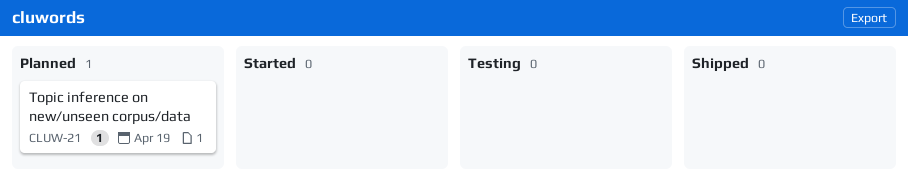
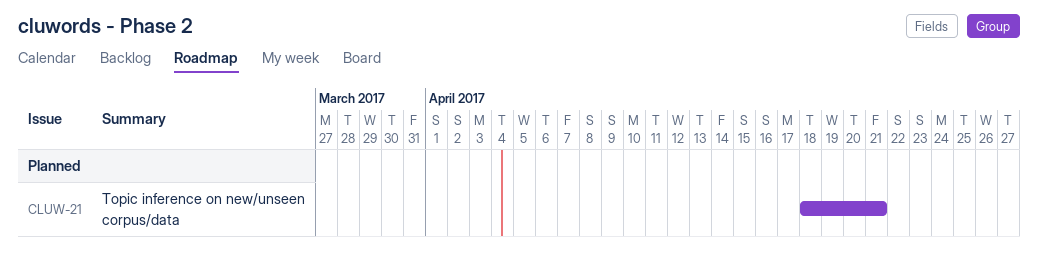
CLUW-21, due: Apr 19 -> Apr 21

